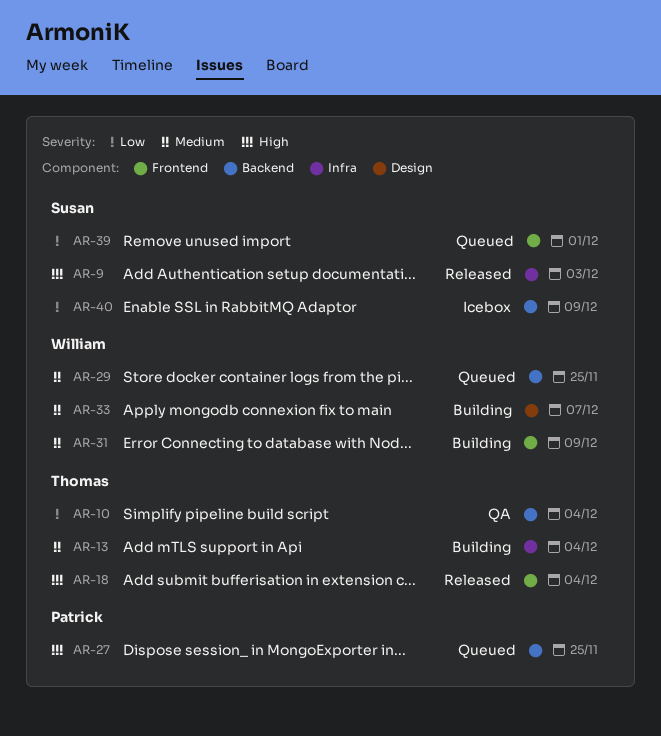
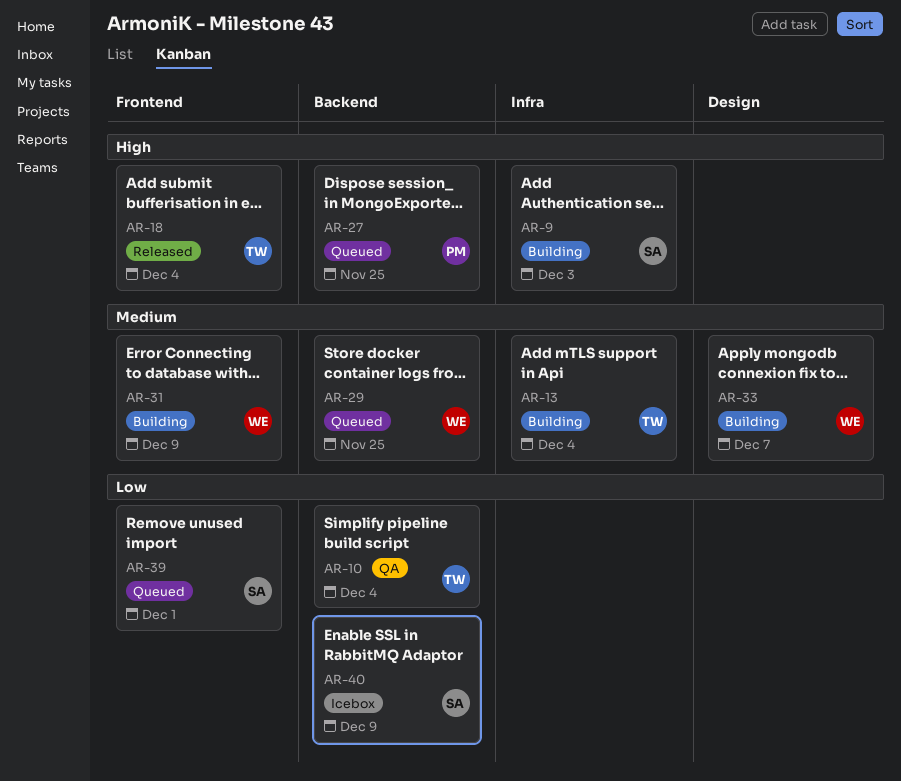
AR-9, status: Released -> Building

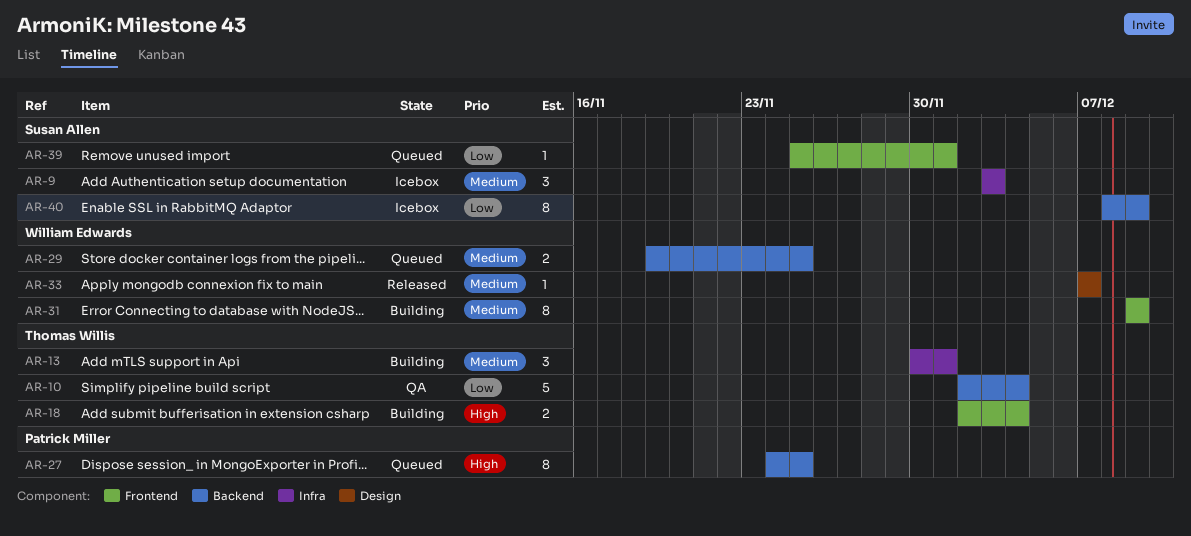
AR-9, status: Building -> Icebox
AR-9, priority: High -> Medium
AR-13, due: Dec 4 -> Dec 1
AR-18, status: Released -> Building
AR-33, status: Building -> Released

